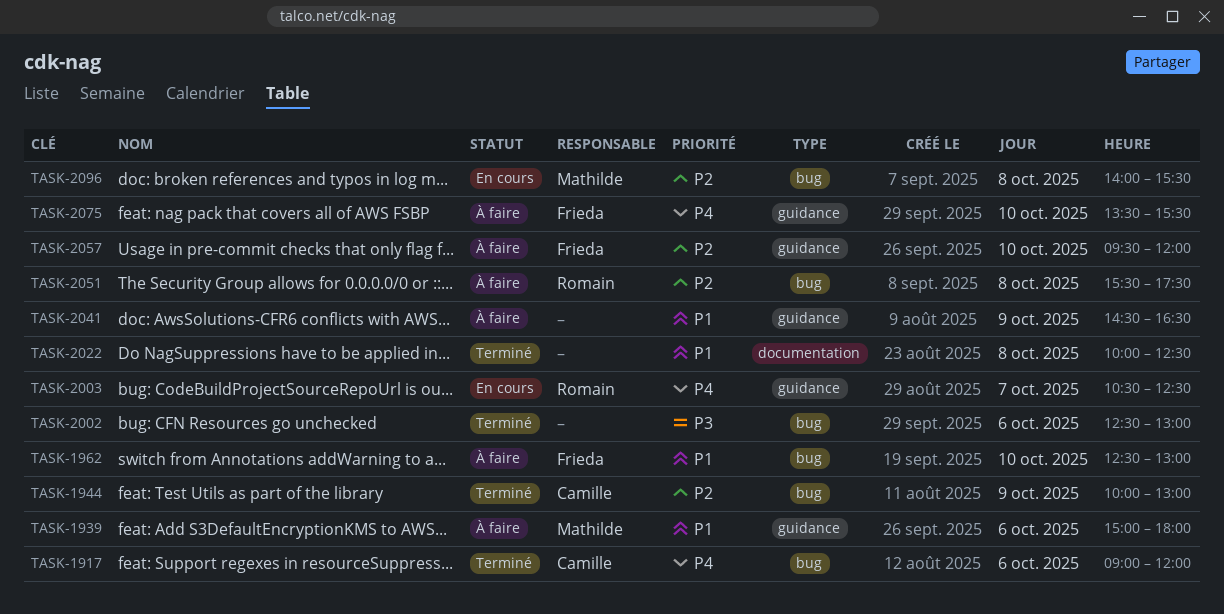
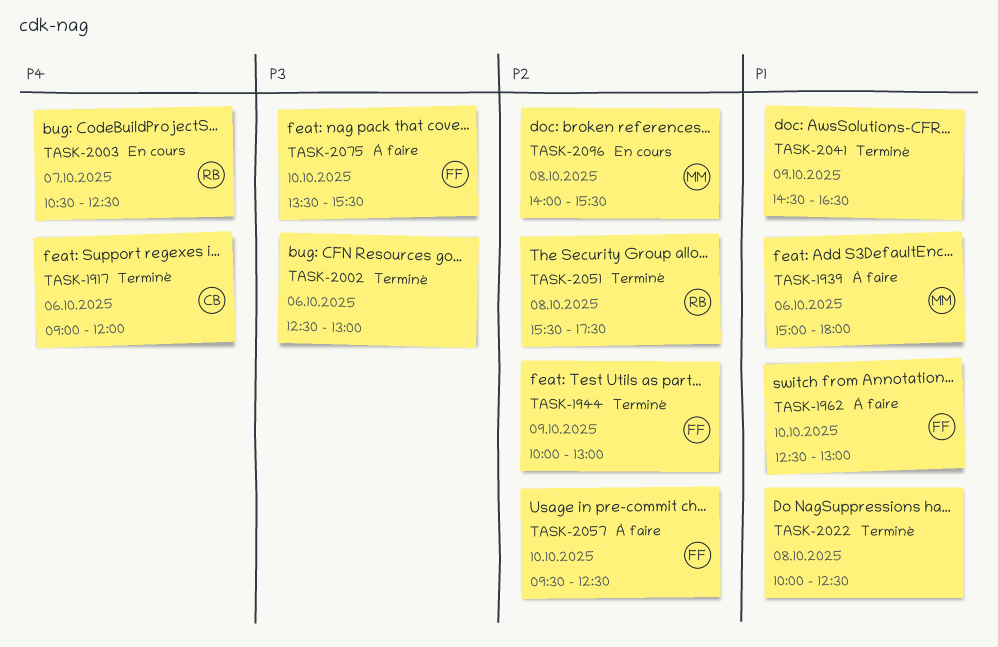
TASK-1944, owner: Camille -> Frieda
TASK-2041, status: À faire -> Terminé
TASK-2051, status: À faire -> Terminé
TASK-2057, ends: 12:00 -> 12:30
TASK-2075, priority: P4 -> P3

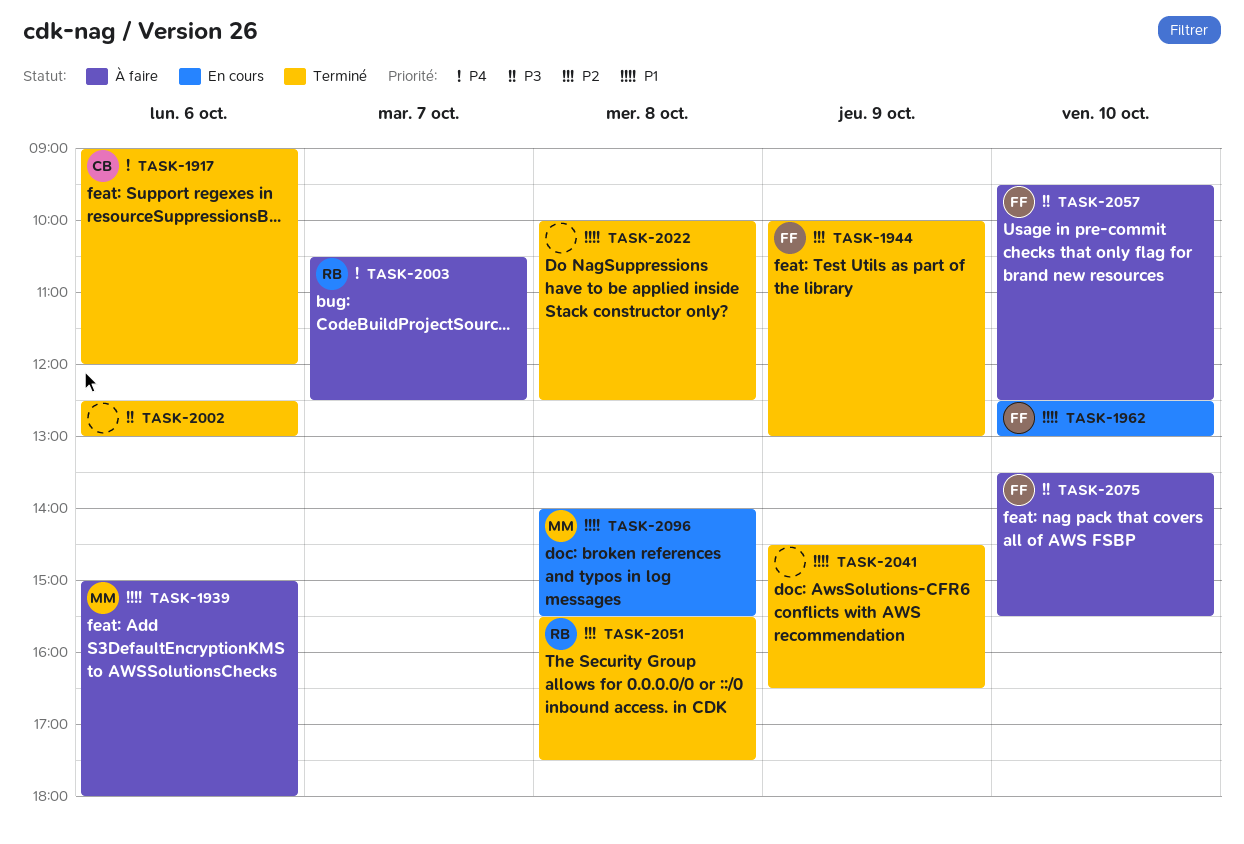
TASK-1962, status: À faire -> En cours
TASK-2003, status: En cours -> À faire
TASK-2057, priority: P2 -> P3
TASK-2096, priority: P2 -> P1

